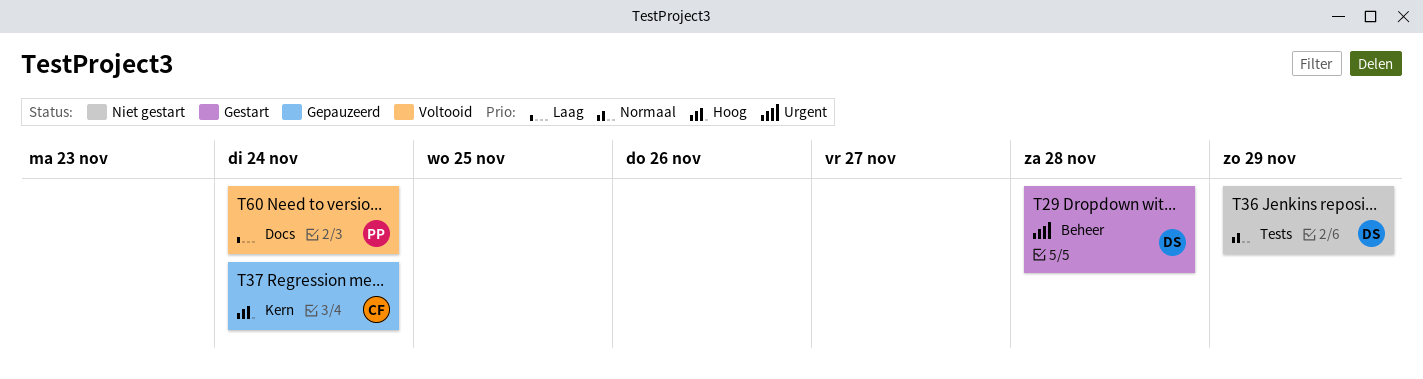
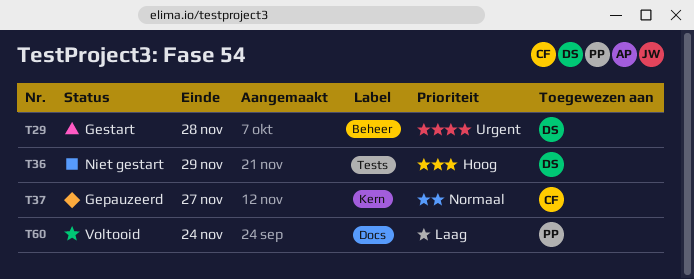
T36, priority: Normaal -> Hoog
T37, priority: Hoog -> Normaal
T37, due: Nov 24 -> Nov 27

